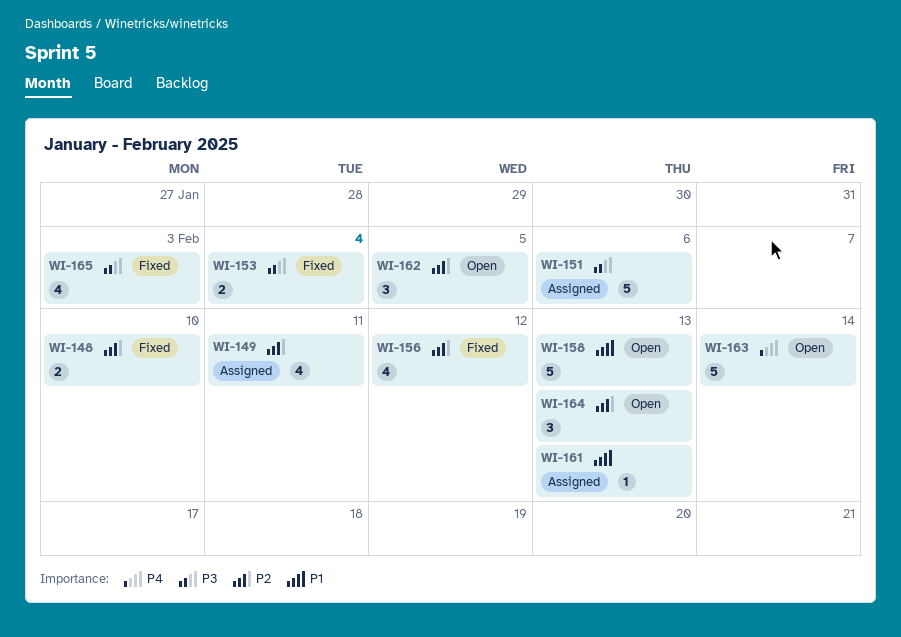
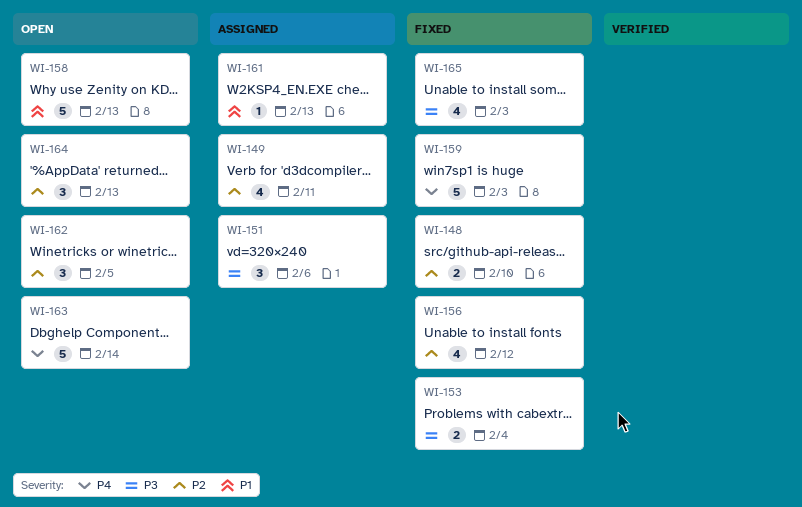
WI-151, estimate: 5 -> 3
WI-159: none -> present

